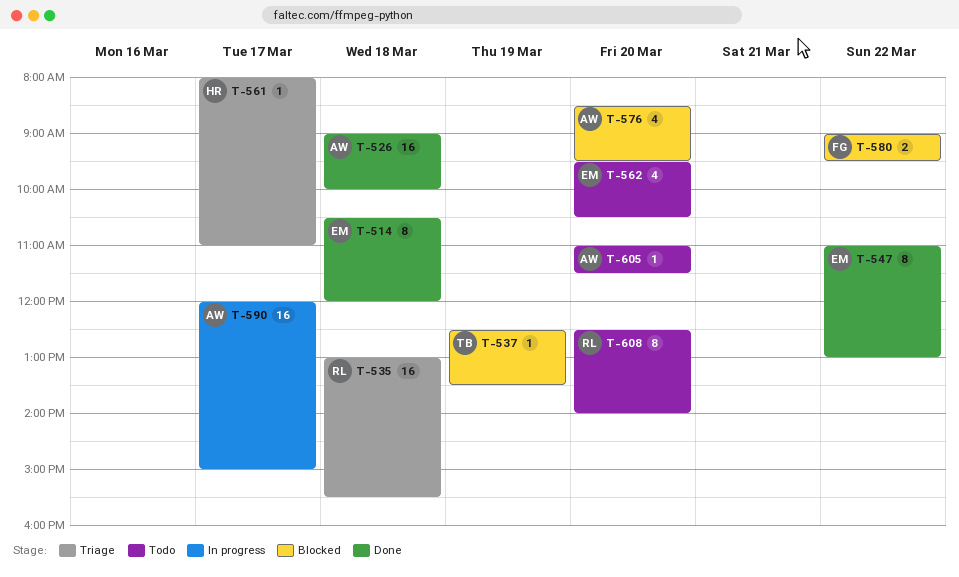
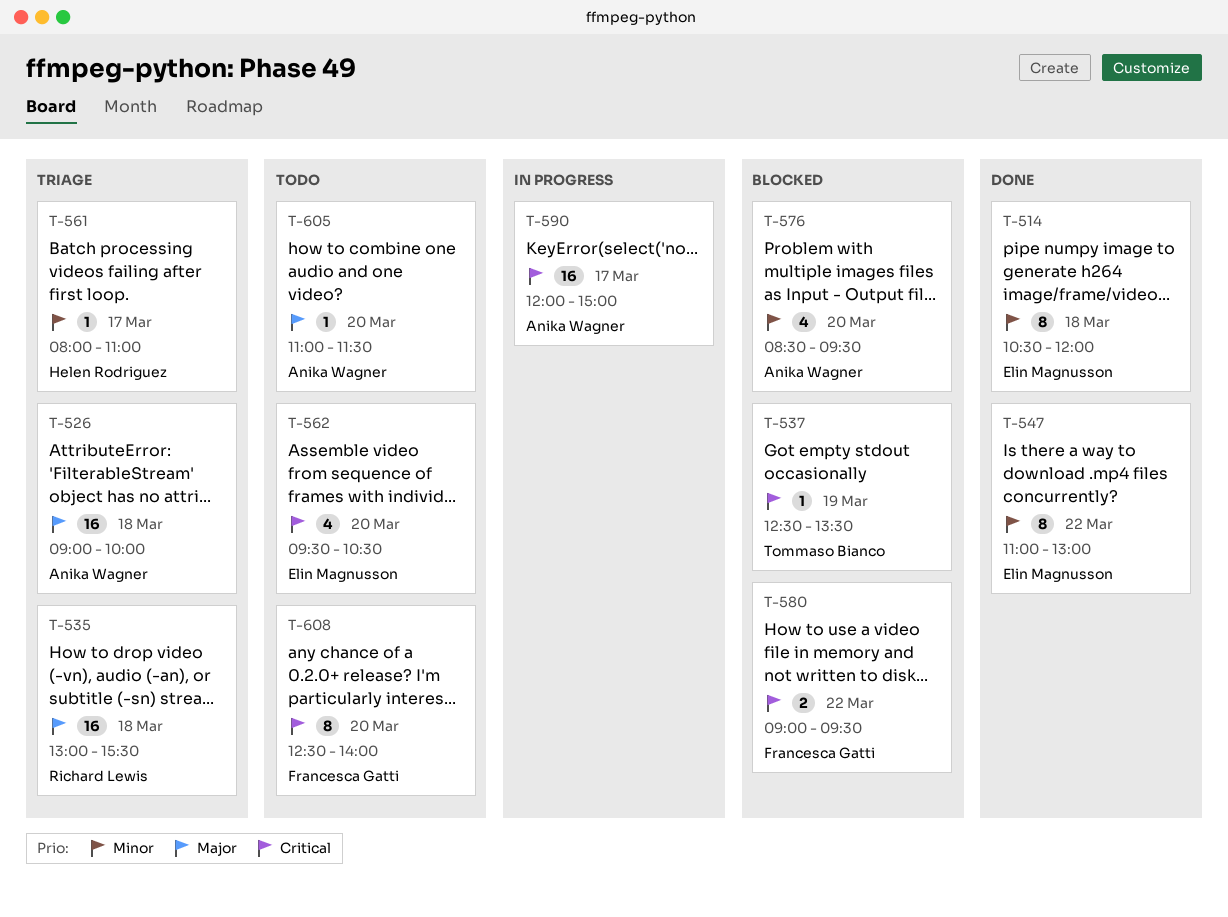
T-526, status: Done -> Triage
T-608, owner: Richard Lewis -> Francesca Gatti

